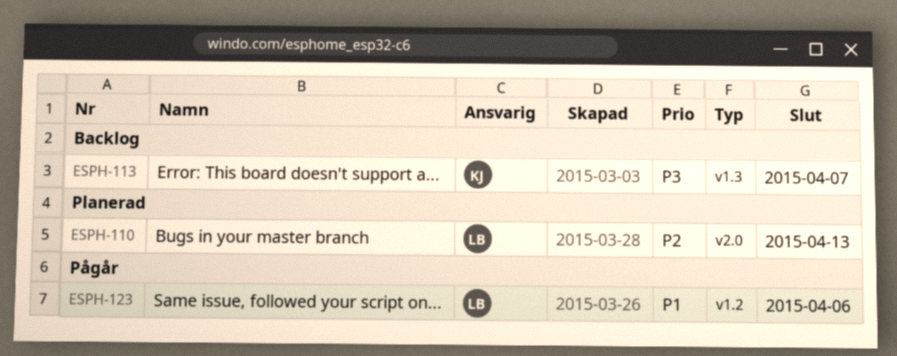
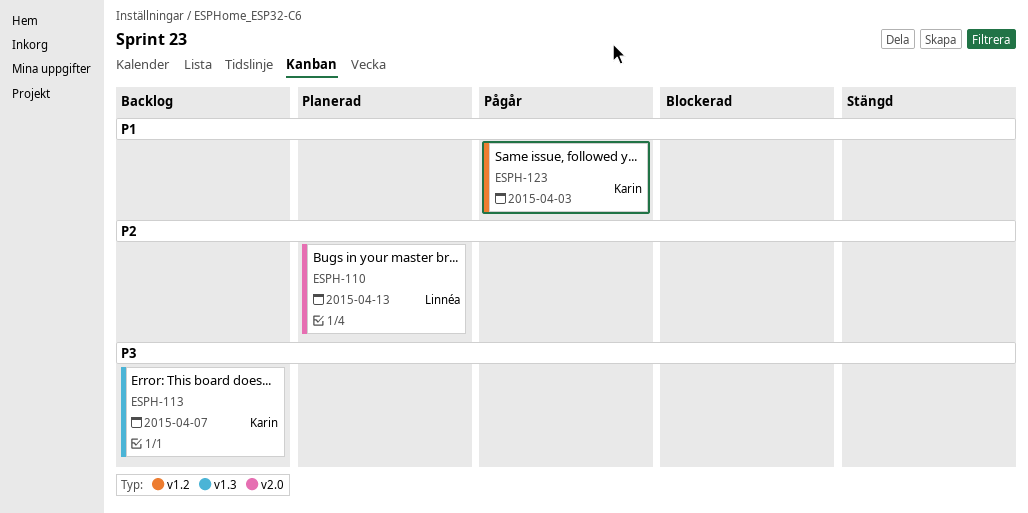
ESPH-123, owner: Linnéa -> Karin
ESPH-123, due: Apr 6 -> Apr 3

